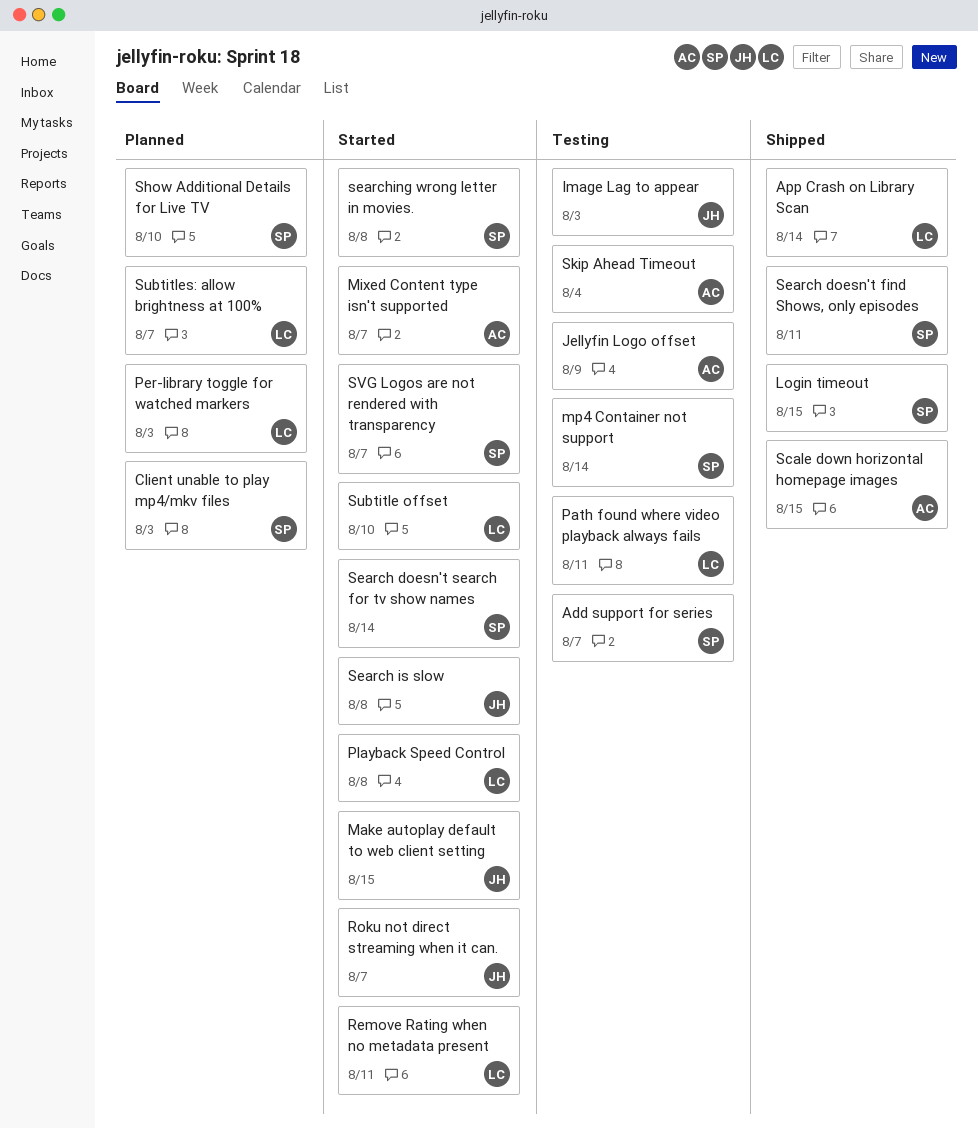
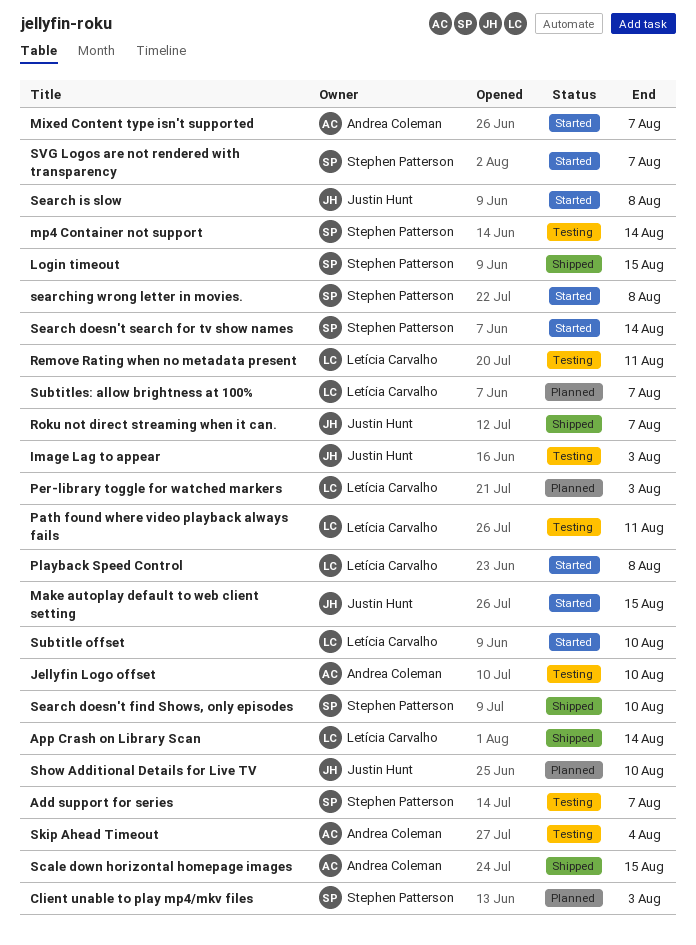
Jellyfin Logo offset, due: Aug 9 -> Aug 10
Remove Rating when no metadata present, status: Started -> Testing
Roku not direct streaming when it can., status: Started -> Shipped
Search doesn't find Shows, only episodes, due: Aug 11 -> Aug 10
Show Additional Details for Live TV, owner: Stephen Patterson -> Justin Hunt

